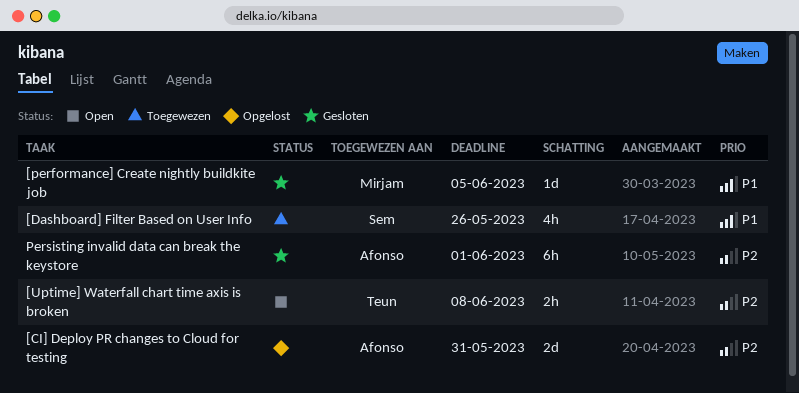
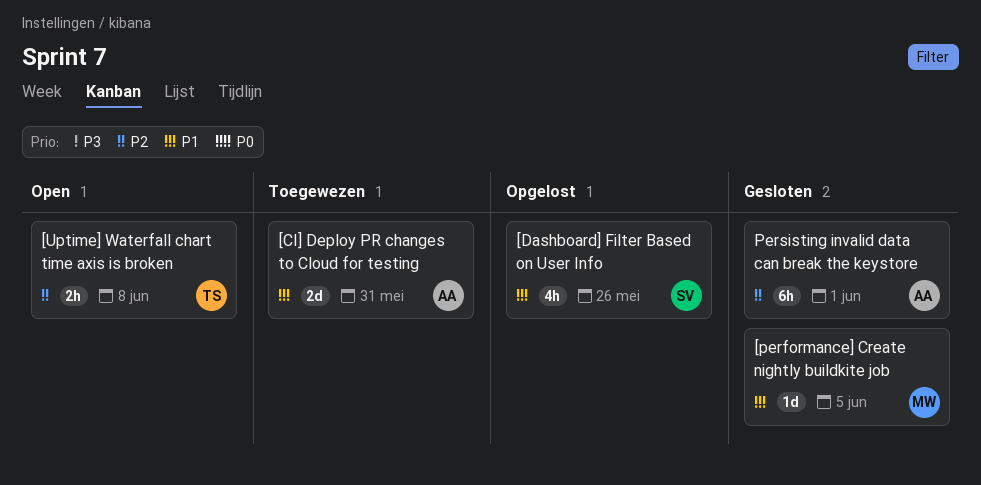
[CI] Deploy PR changes to Cloud for testing, status: Opgelost -> Toegewezen
[CI] Deploy PR changes to Cloud for testing, priority: P2 -> P1
[Dashboard] Filter Based on User Info, status: Toegewezen -> Opgelost

